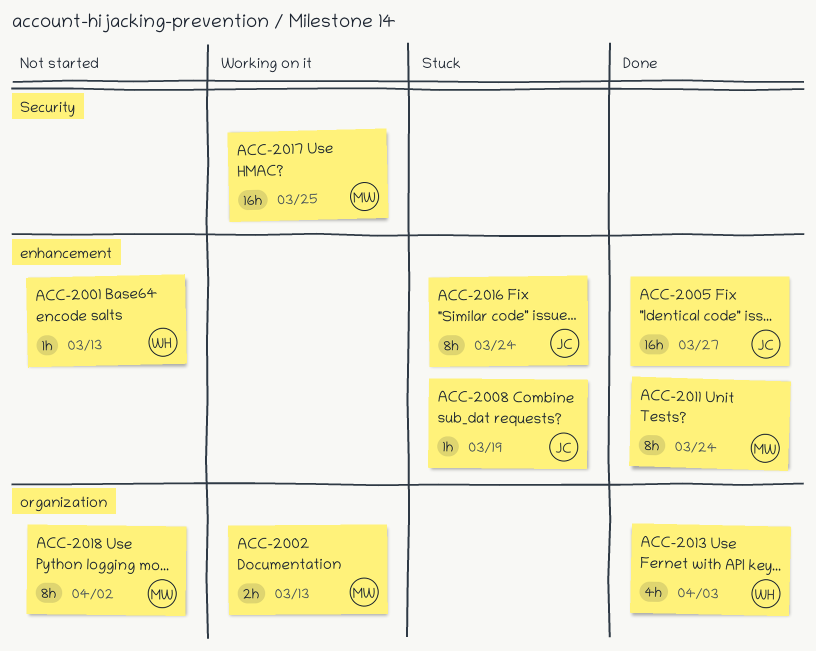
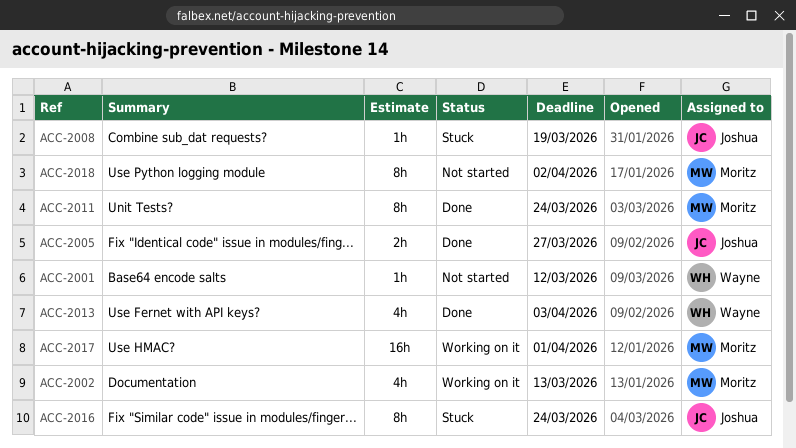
ACC-2001, due: Mar 13 -> Mar 12
ACC-2002, estimate: 2h -> 4h
ACC-2005, estimate: 16h -> 2h
ACC-2017, due: Mar 25 -> Apr 1

